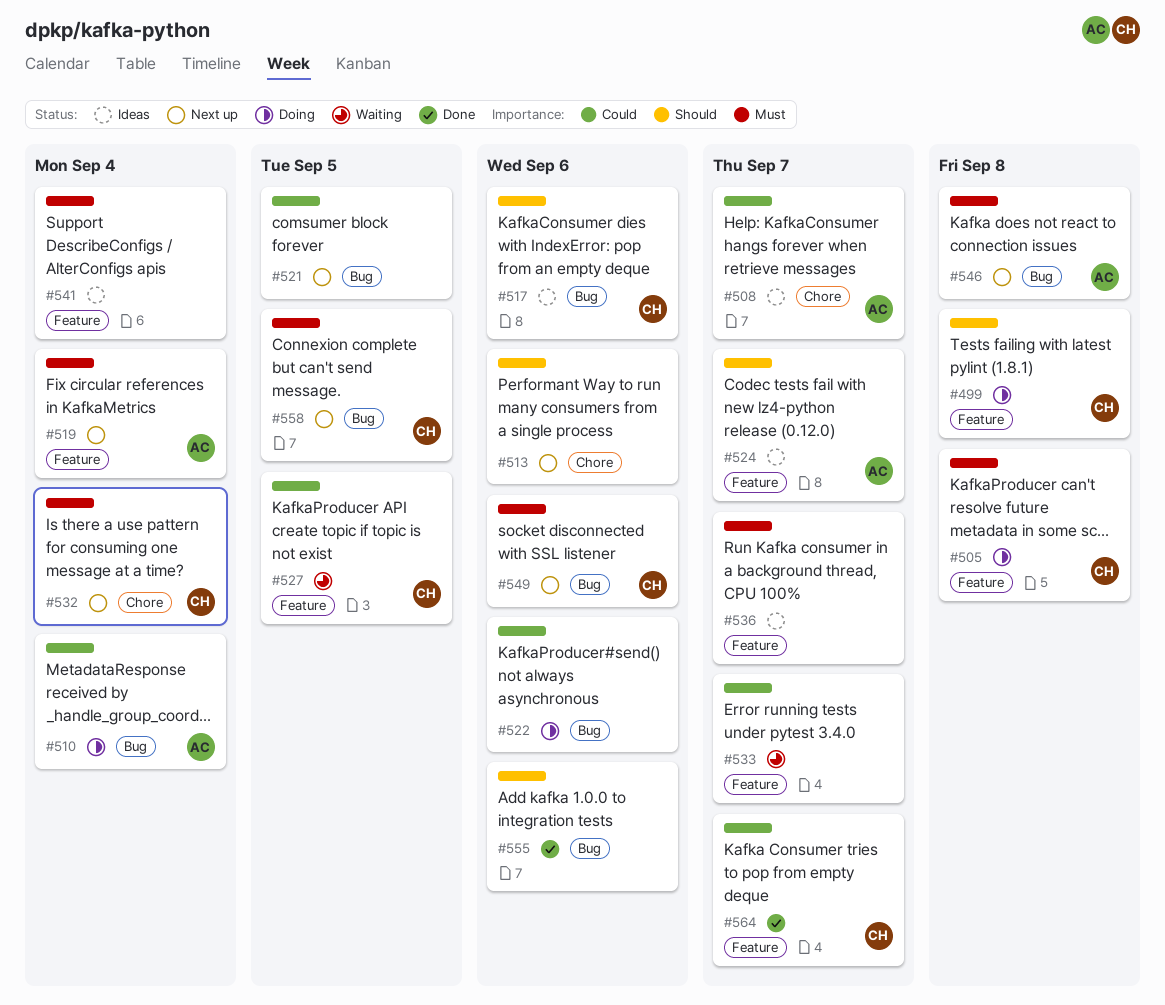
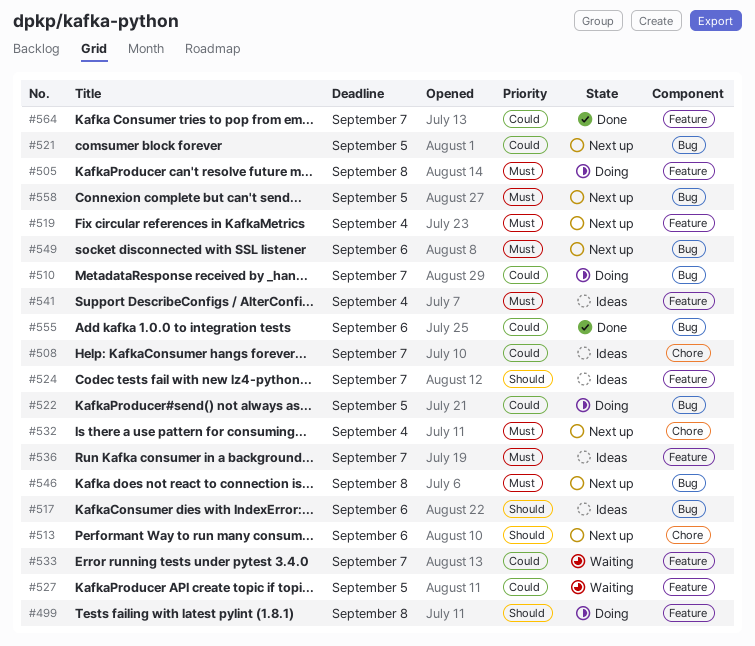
#510, due: Sep 4 -> Sep 7
#522, due: Sep 6 -> Sep 5
#555, priority: Should -> Could

